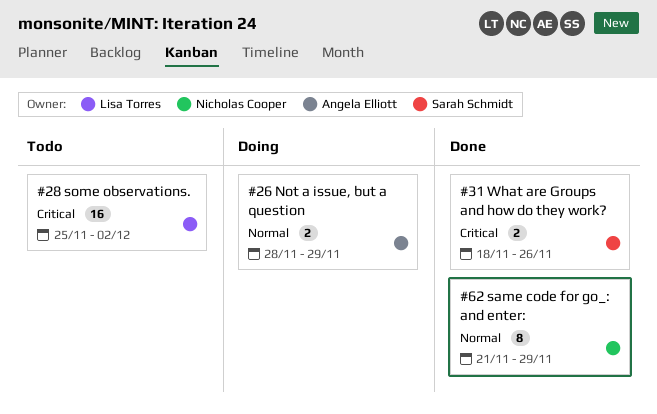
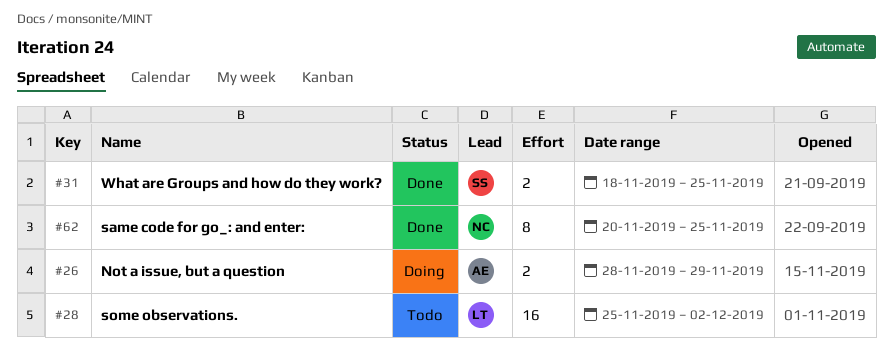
#31, due: Nov 26 -> Nov 25
#62, start: Nov 21 -> Nov 20
#62, due: Nov 29 -> Nov 25

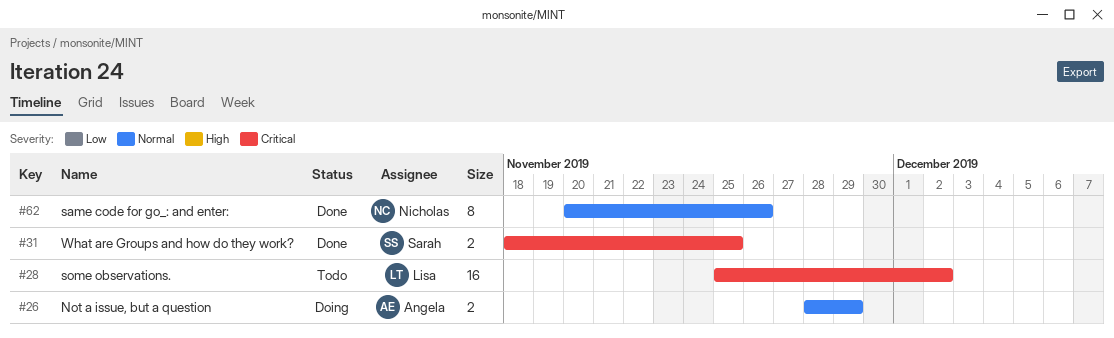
#62, due: Nov 25 -> Nov 26

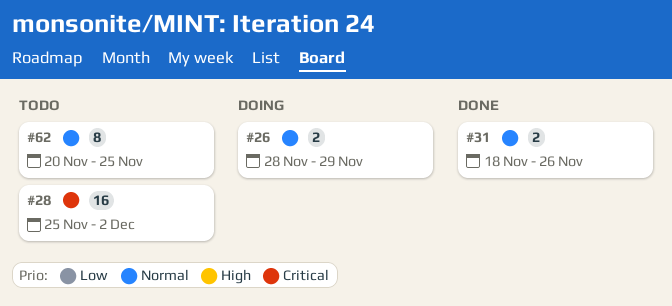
#31, priority: Critical -> Normal
#31, due: Nov 25 -> Nov 26
#62, status: Done -> Todo
#62, due: Nov 26 -> Nov 25

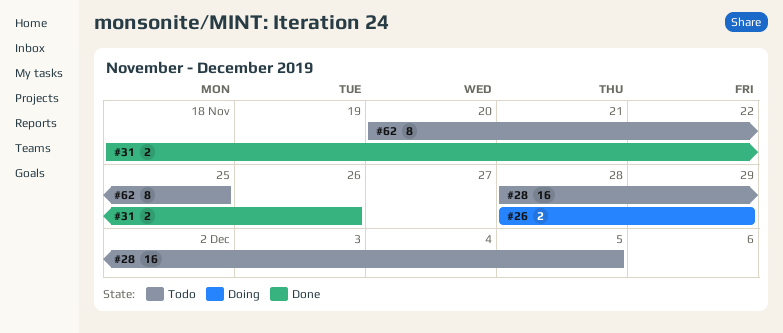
#28, start: Nov 25 -> Nov 28
#28, due: Dec 2 -> Dec 5

